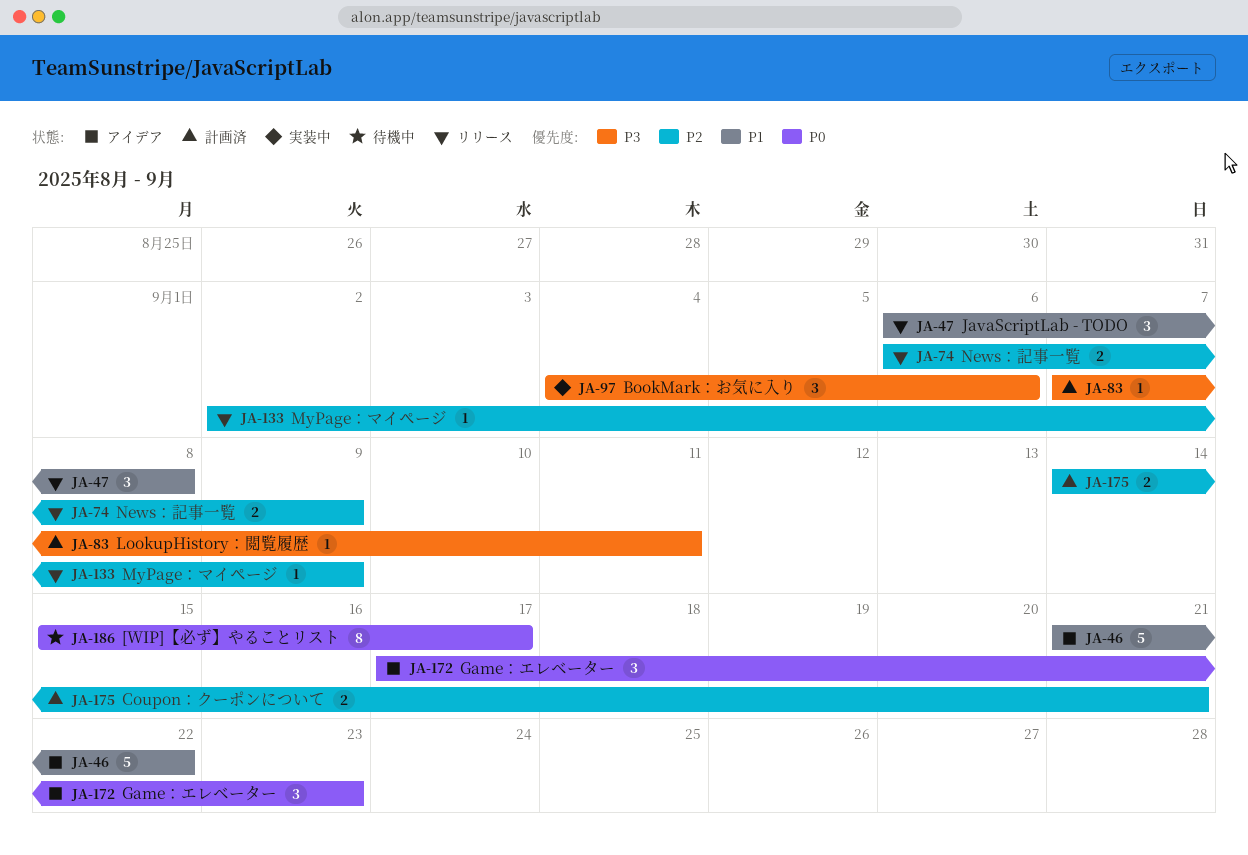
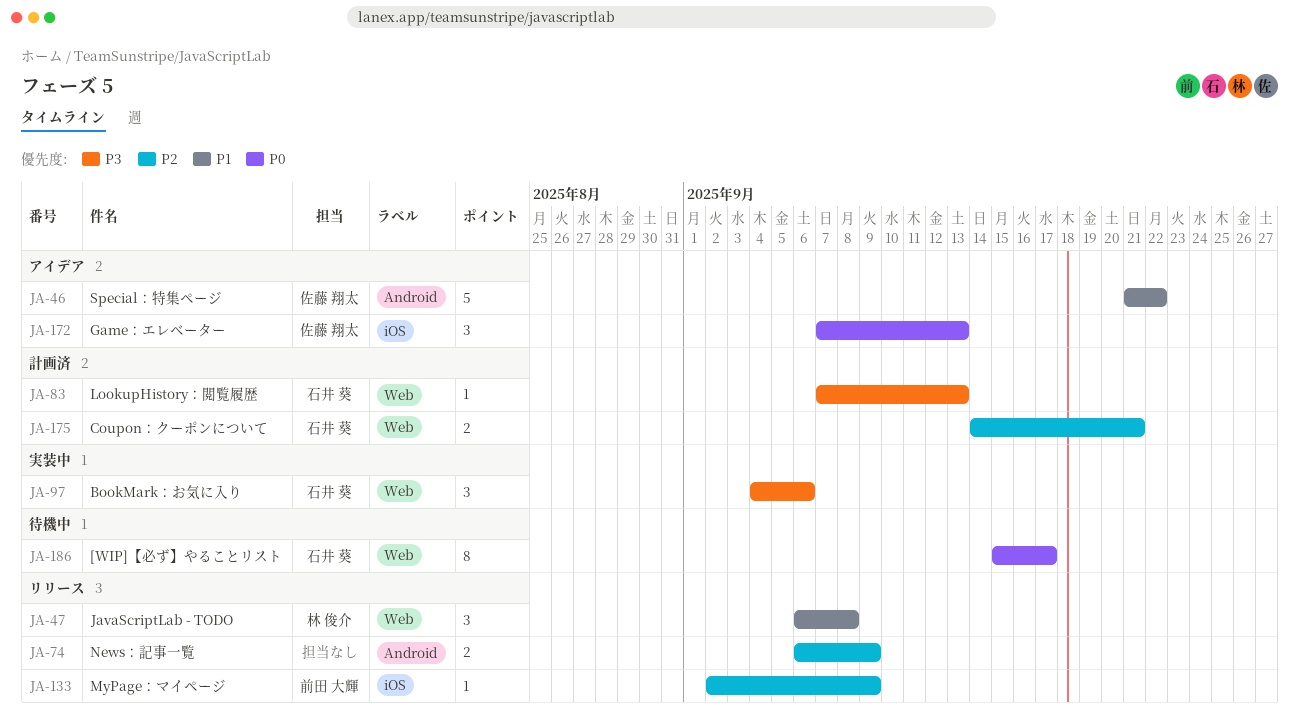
JA-83, due: Sep 11 -> Sep 13
JA-172, start: Sep 17 -> Sep 7
JA-172, due: Sep 23 -> Sep 13

